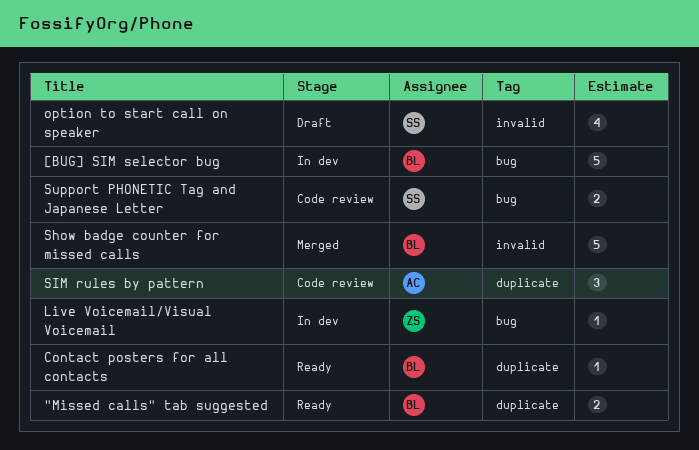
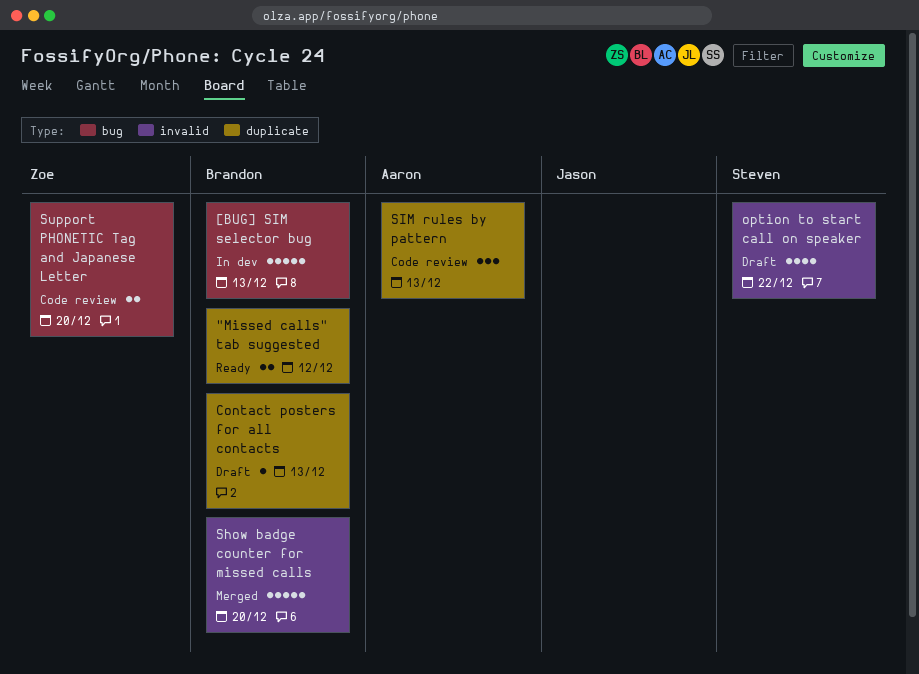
Contact posters for all contacts, status: Ready -> Draft
Live Voicemail/Visual Voicemail: present -> none
Support PHONETIC Tag and Japanese Letter, owner: Steven -> Zoe

